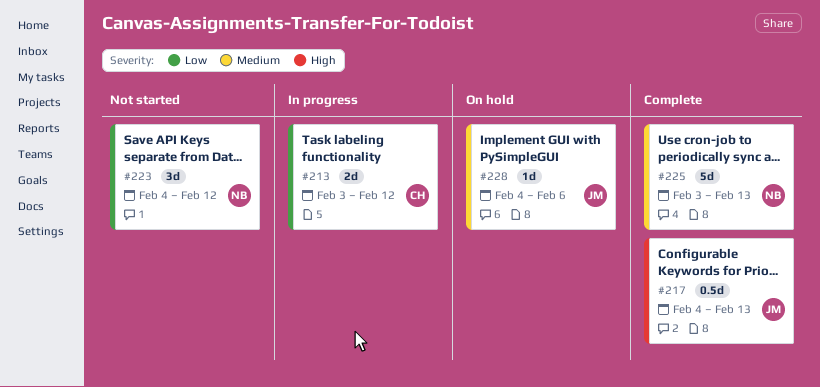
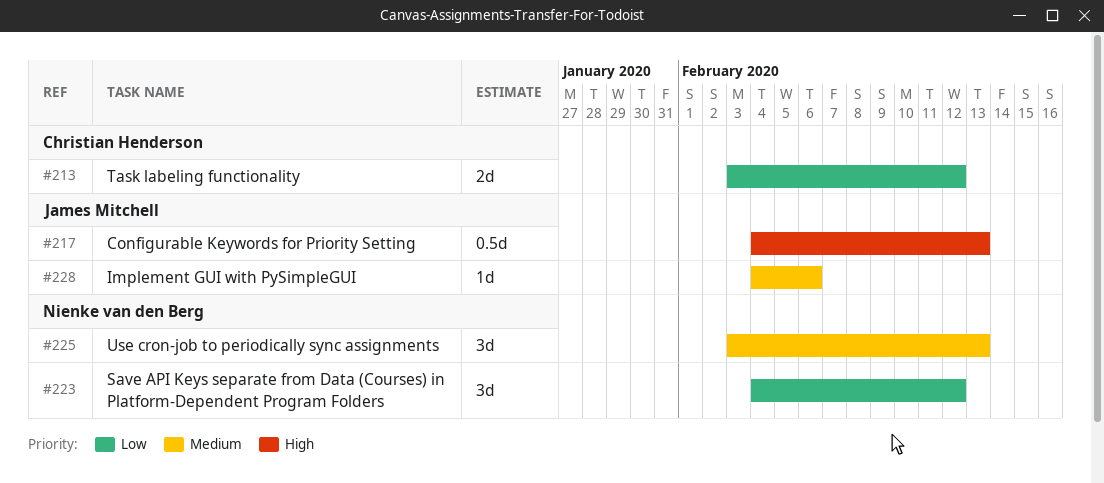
#225, estimate: 5d -> 3d

